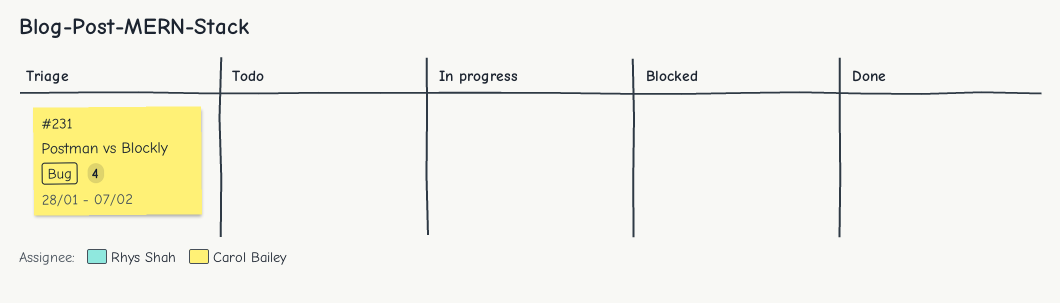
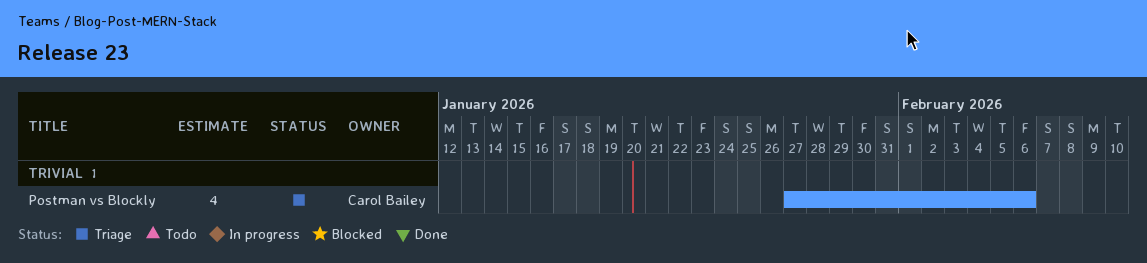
Postman vs Blockly, start: Jan 28 -> Jan 27
Postman vs Blockly, due: Feb 7 -> Feb 6

